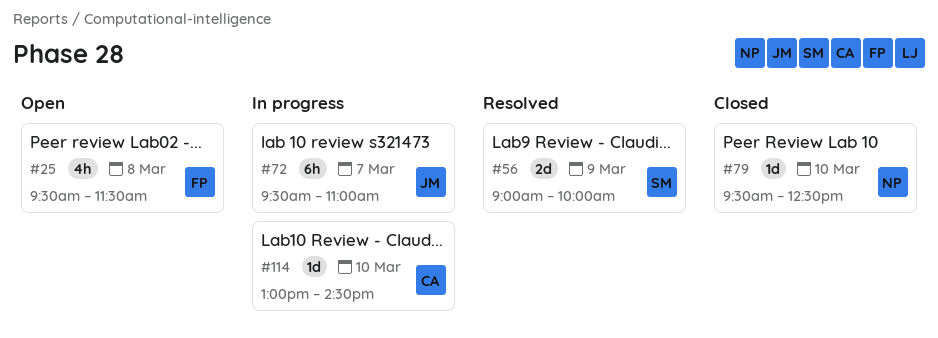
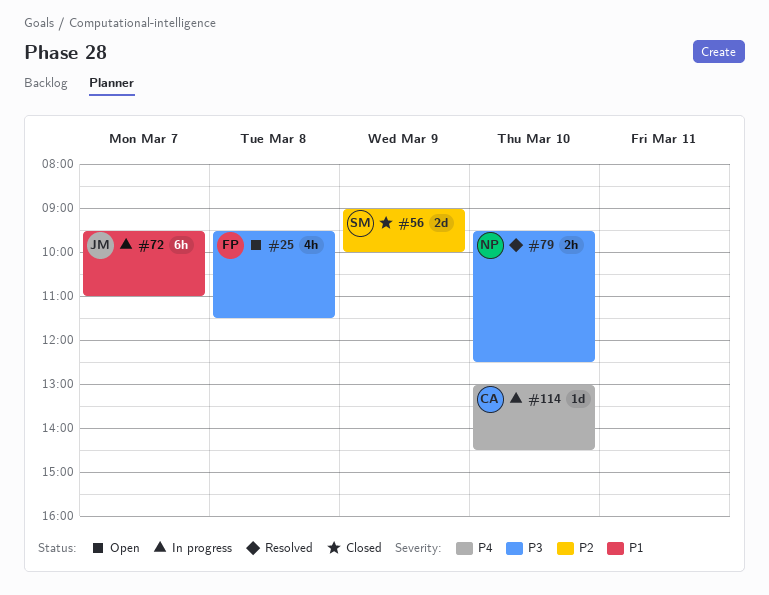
#56, status: Resolved -> Closed
#79, status: Closed -> Resolved
#79, estimate: 1d -> 2h

